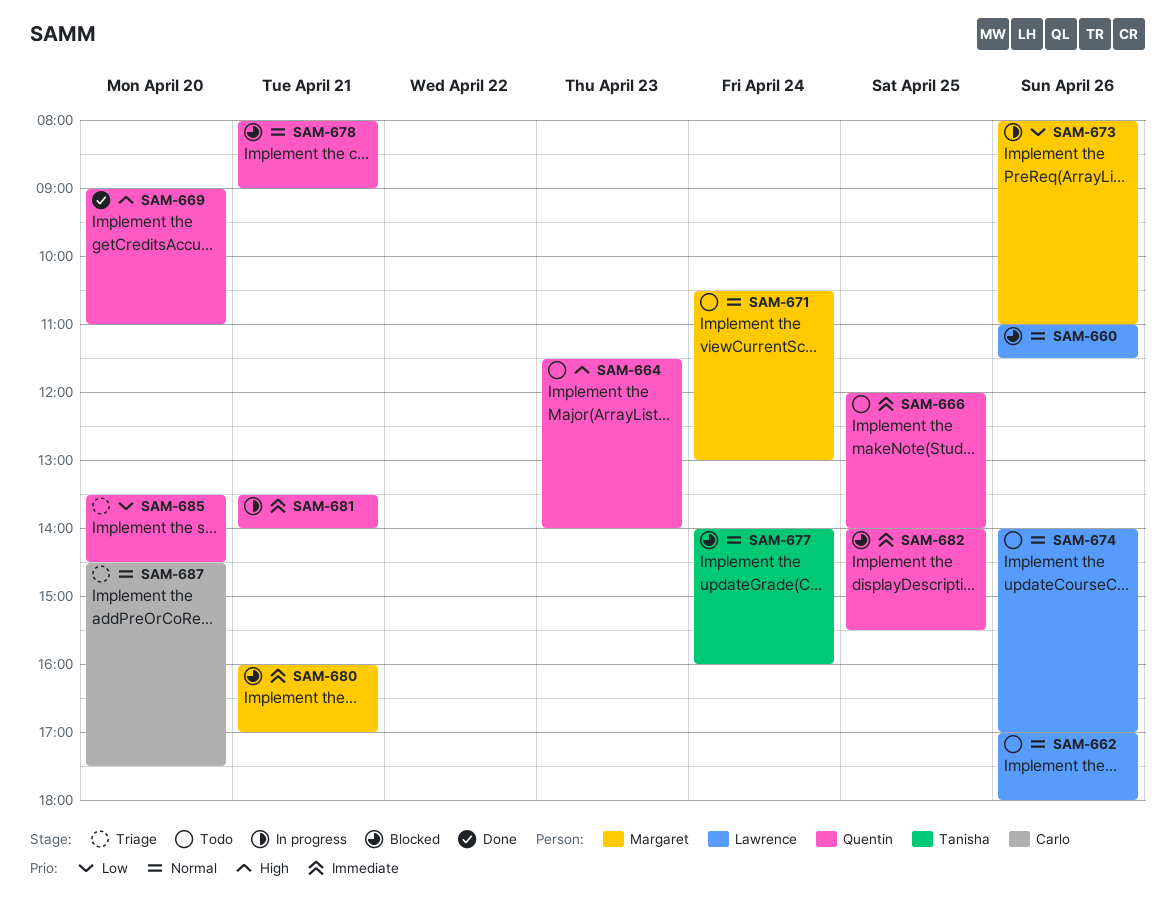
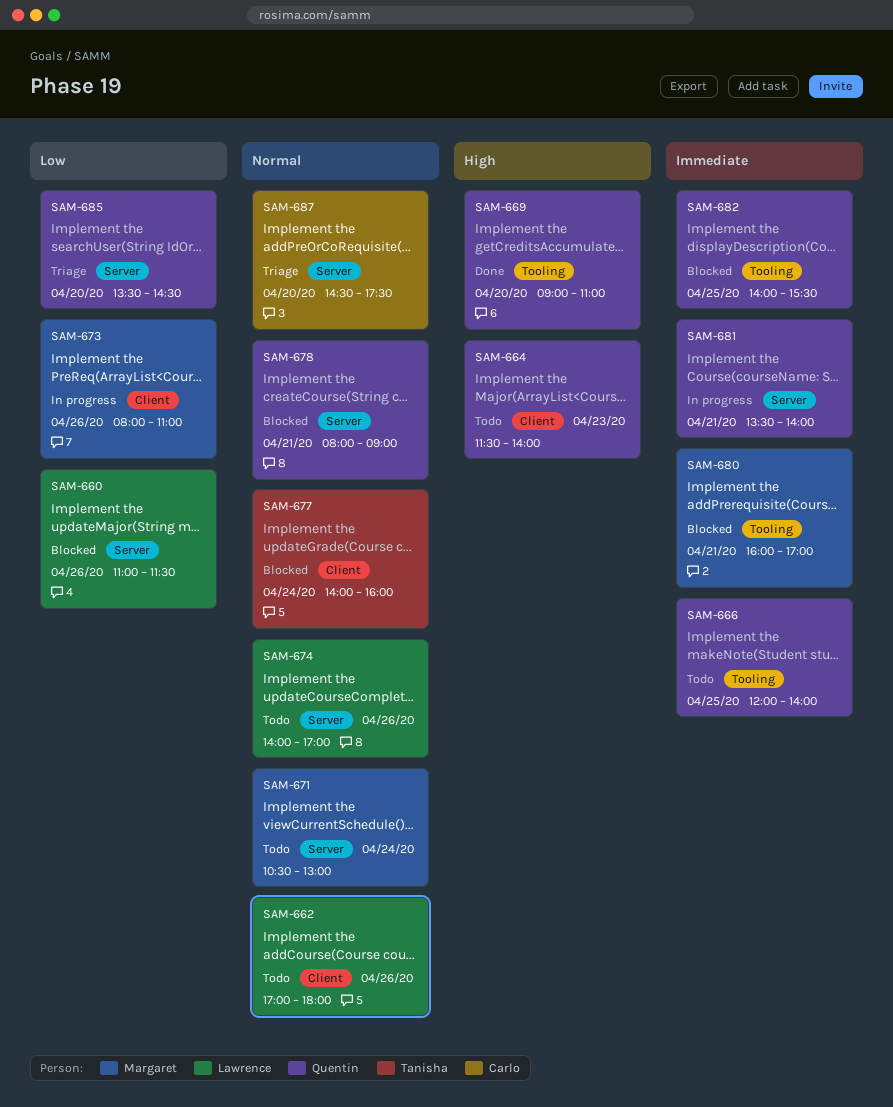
SAM-660, priority: Normal -> Low

